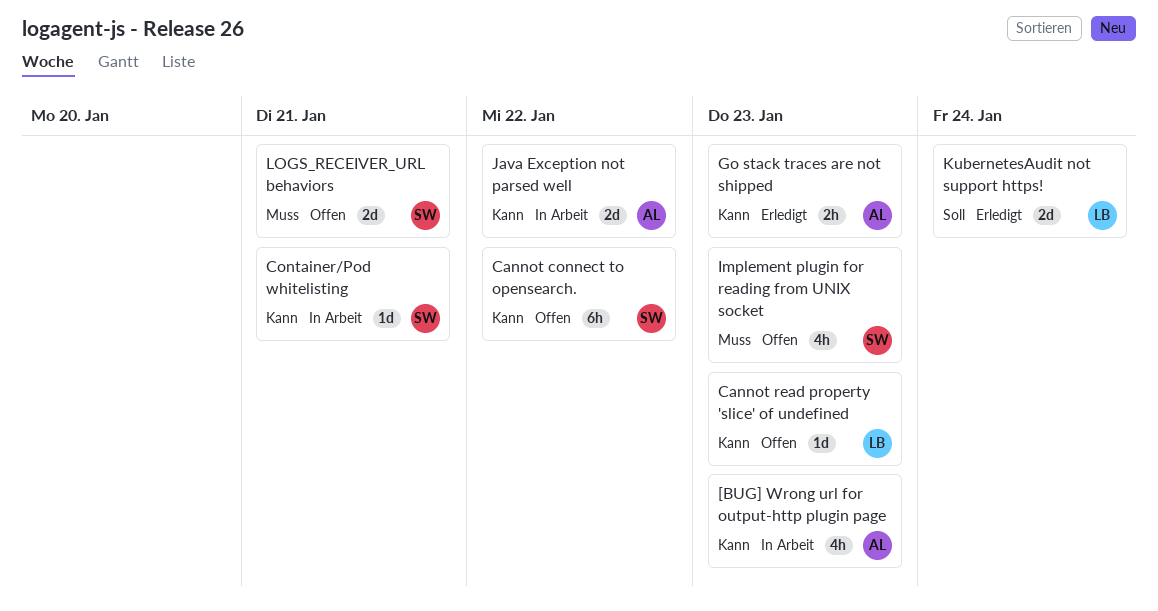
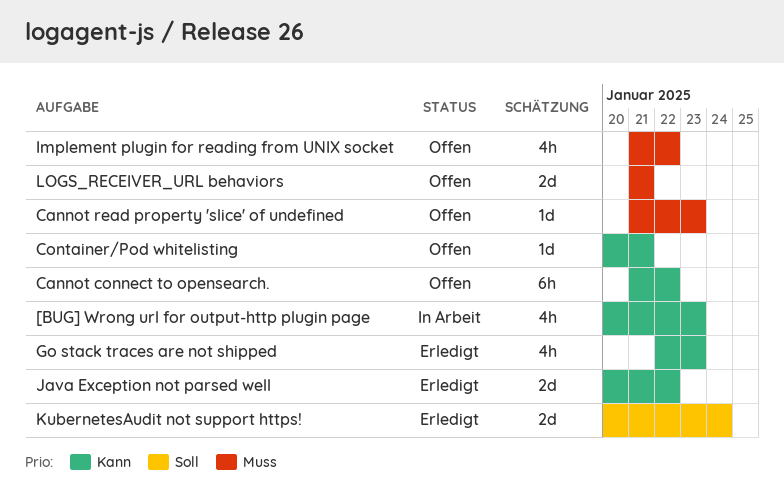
Cannot read property 'slice' of undefined, priority: Kann -> Muss
Container/Pod whitelisting, status: In Arbeit -> Offen
Go stack traces are not shipped, estimate: 2h -> 4h
Implement plugin for reading from UNIX socket, due: Jan 23 -> Jan 22
Java Exception not parsed well, status: In Arbeit -> Erledigt

